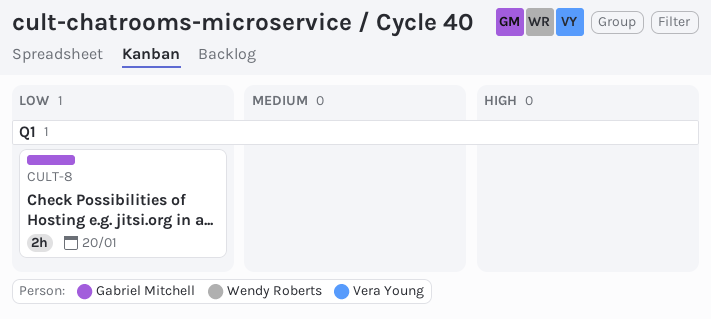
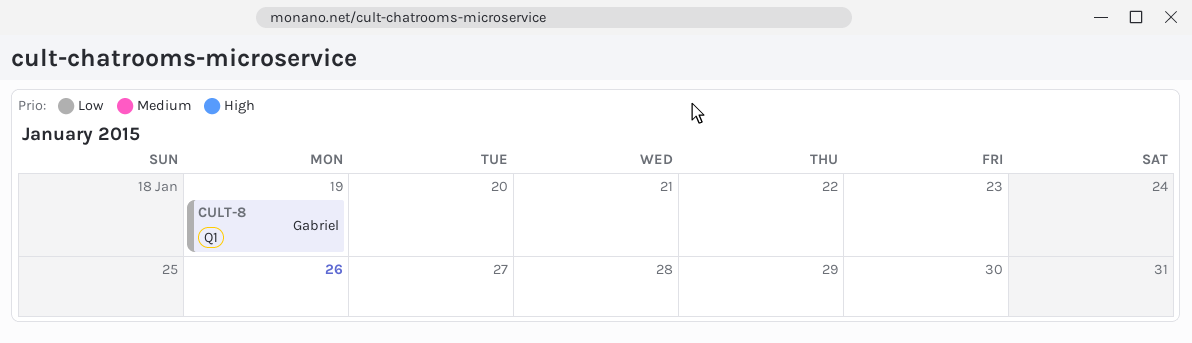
CULT-8, due: Jan 20 -> Jan 19

